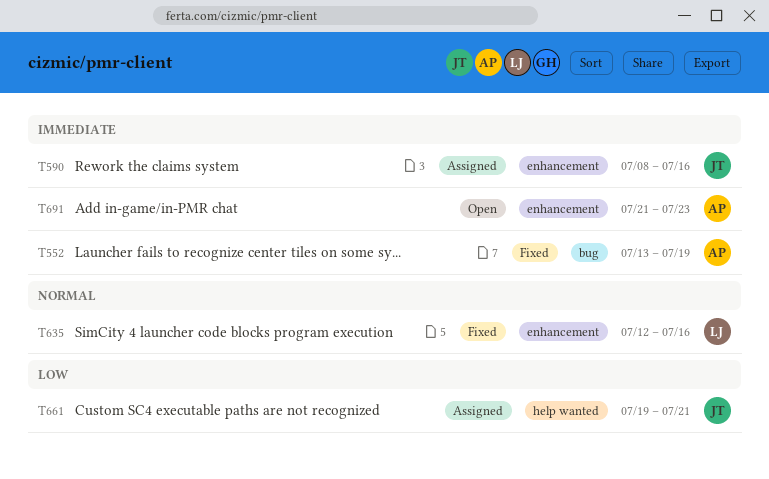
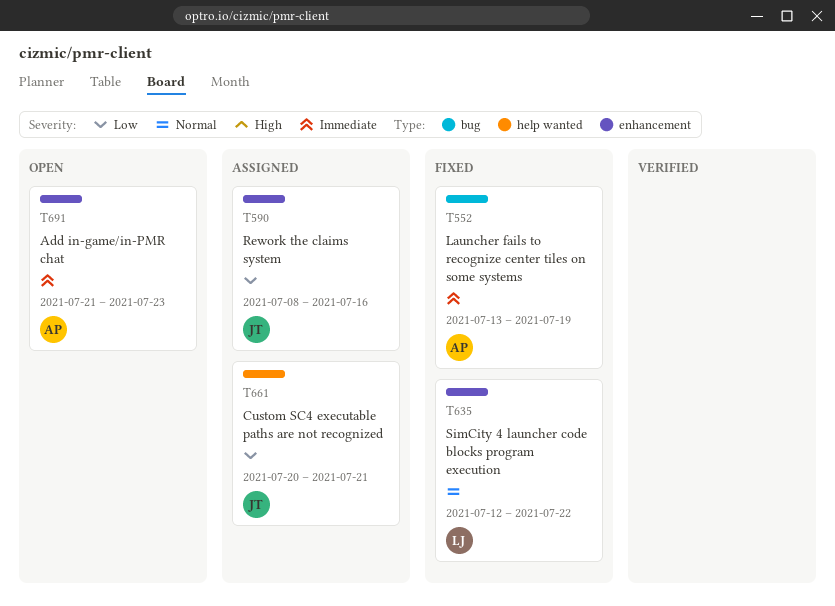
T590, priority: Immediate -> Low
T635, due: Jul 16 -> Jul 22
T661, start: Jul 19 -> Jul 20

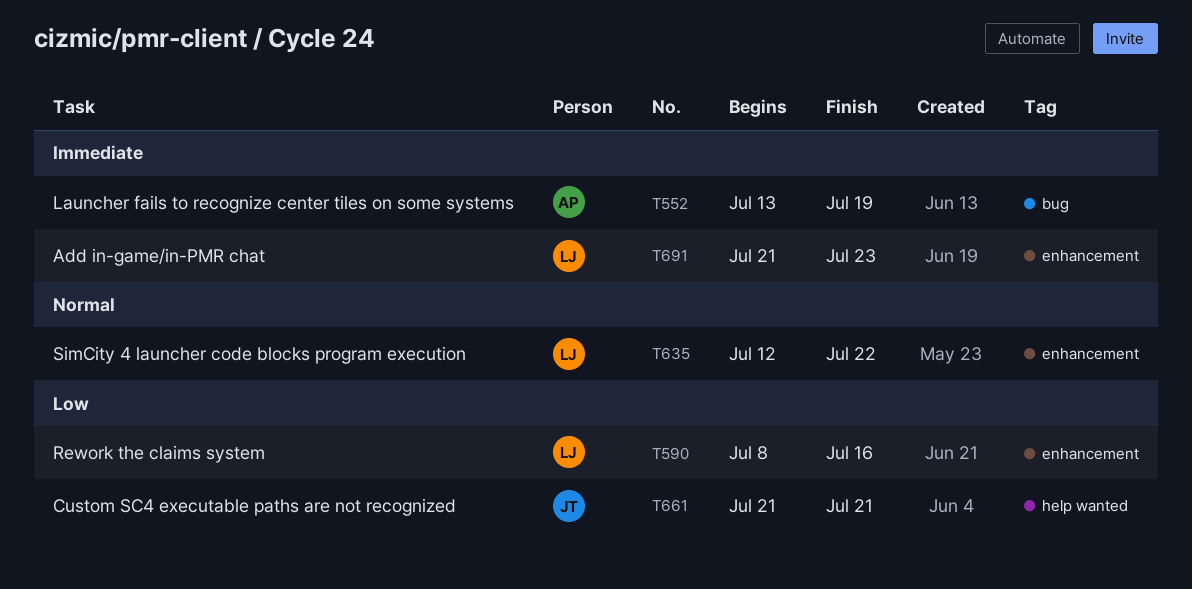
T590, owner: JT -> LJ
T661, start: Jul 20 -> Jul 21
T691, owner: AP -> LJ

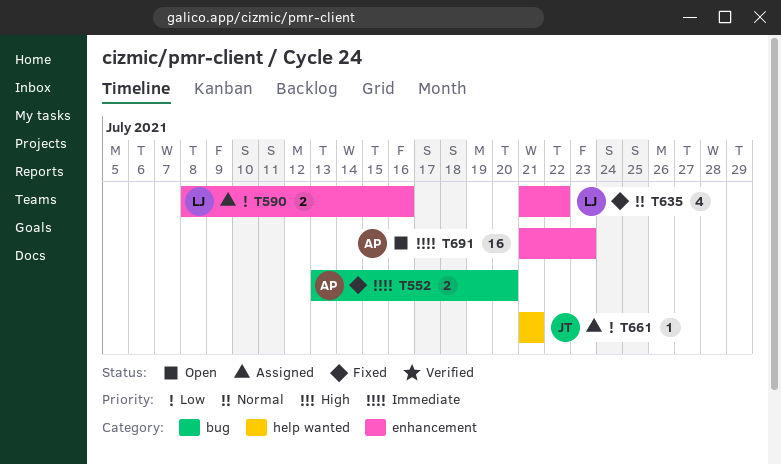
T552, due: Jul 19 -> Jul 20
T635, start: Jul 12 -> Jul 21
T691, owner: LJ -> AP

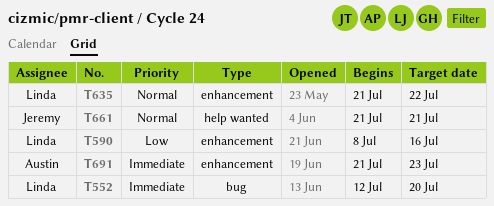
T552, owner: Austin -> Linda
T552, start: Jul 13 -> Jul 12
T661, priority: Low -> Normal

